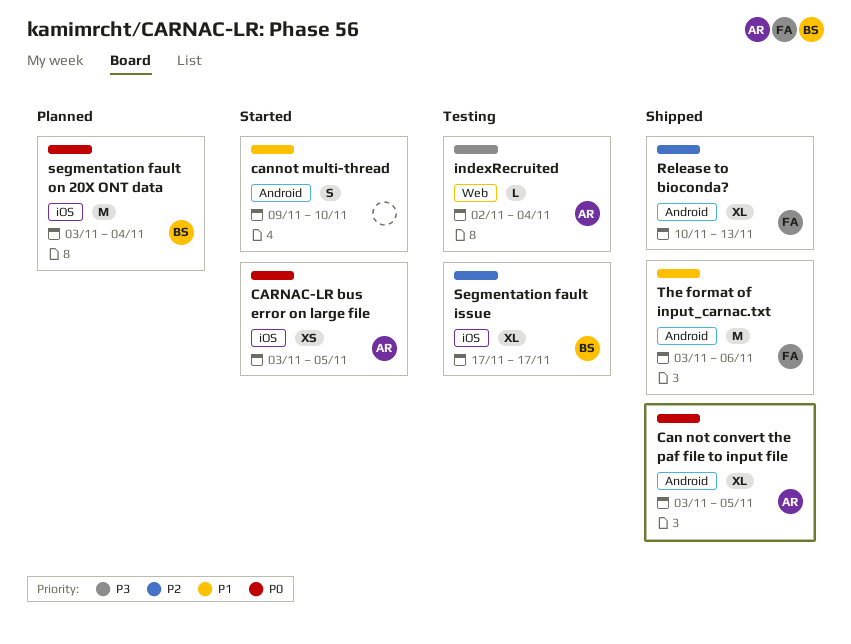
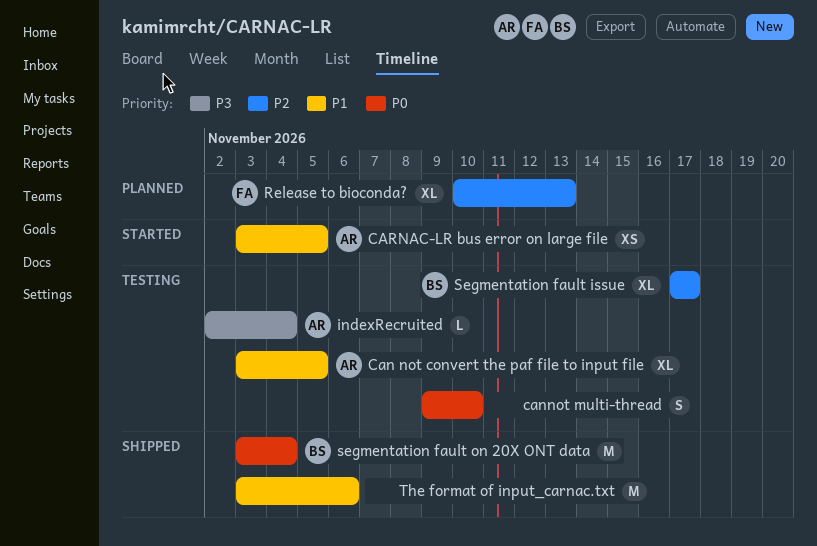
Can not convert the paf file to input file, status: Shipped -> Testing
Can not convert the paf file to input file, priority: P0 -> P1
cannot multi-thread, status: Started -> Testing
cannot multi-thread, priority: P1 -> P0
CARNAC-LR bus error on large file, priority: P0 -> P1
Release to bioconda?, status: Shipped -> Planned
segmentation fault on 20X ONT data, status: Planned -> Shipped
The format of input_carnac.txt, owner: FA -> none

